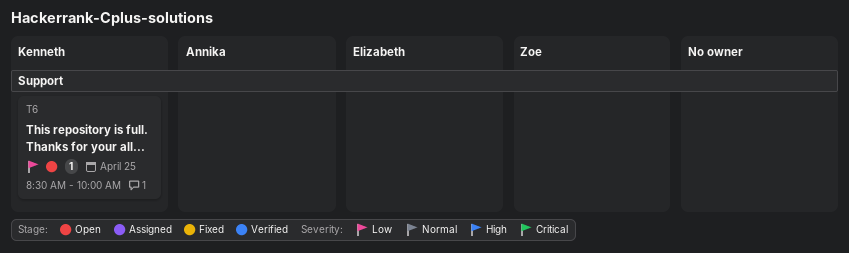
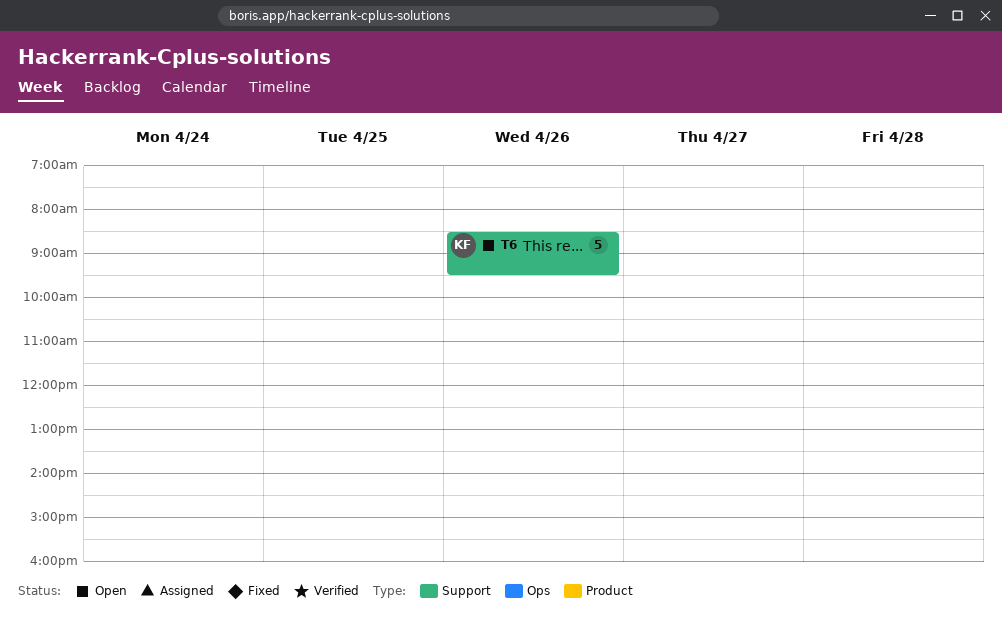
T6, estimate: 1 -> 5
T6, day: Apr 25 -> Apr 26
T6, ends: 10:00 -> 09:30

